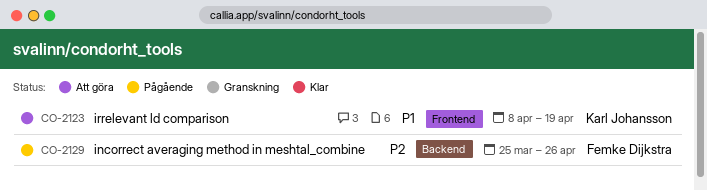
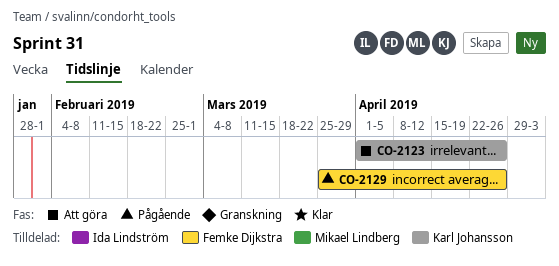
CO-2123, start: Apr 8 -> Apr 1
CO-2123, due: Apr 19 -> Apr 26

